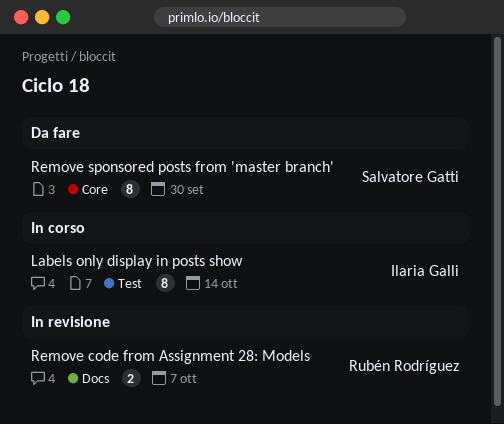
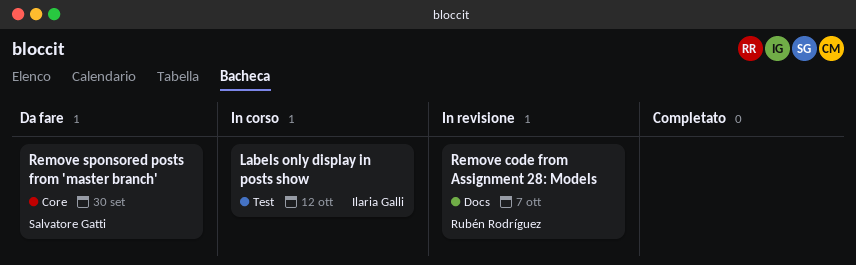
Labels only display in posts show, due: Oct 14 -> Oct 12

